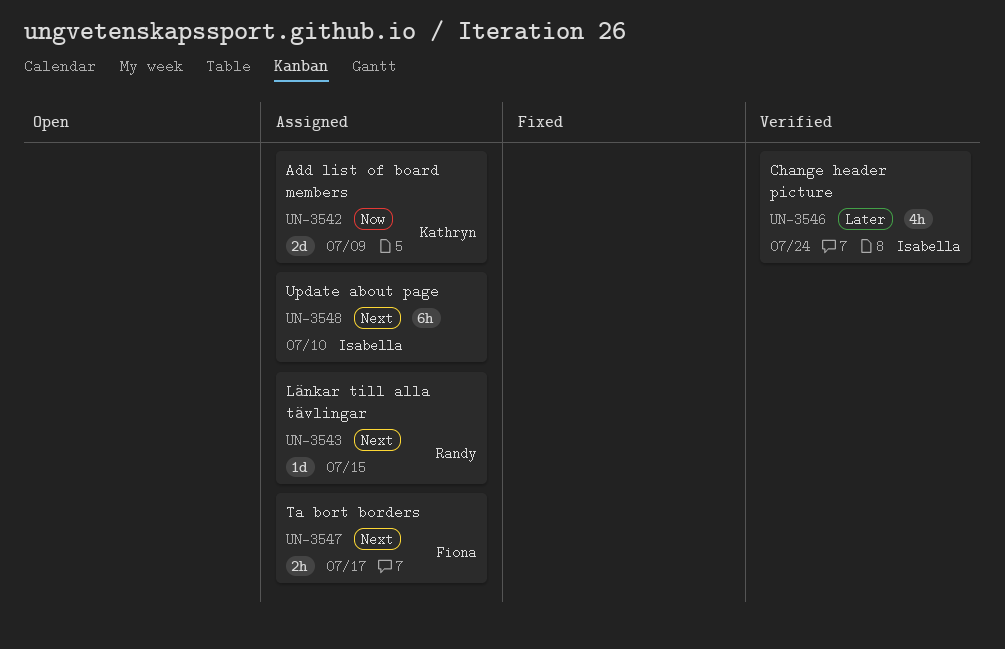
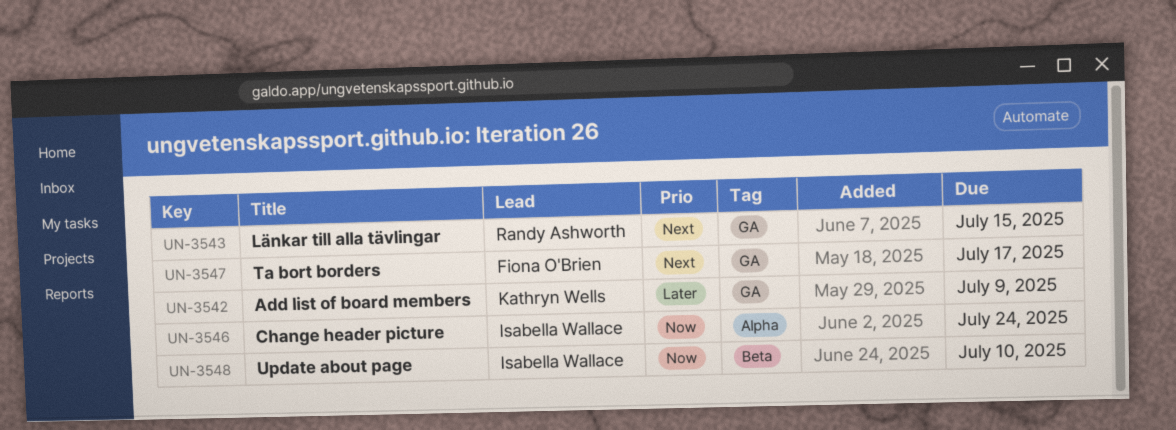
UN-3542, priority: Now -> Later
UN-3546, priority: Later -> Now
UN-3548, priority: Next -> Now

